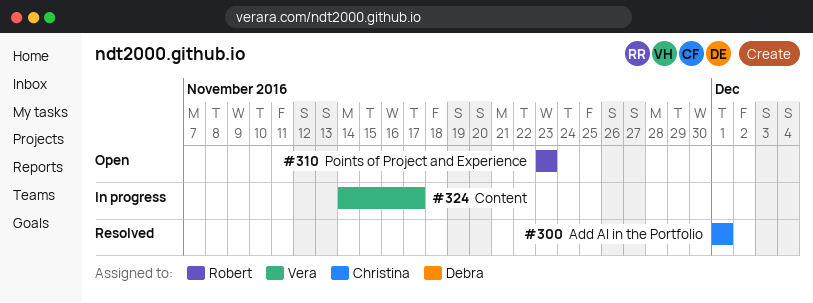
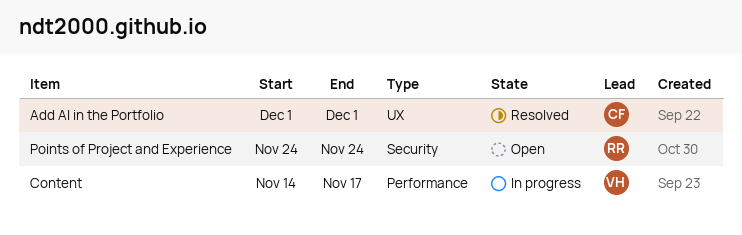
Points of Project and Experience, start: Nov 23 -> Nov 24
Points of Project and Experience, due: Nov 23 -> Nov 24

